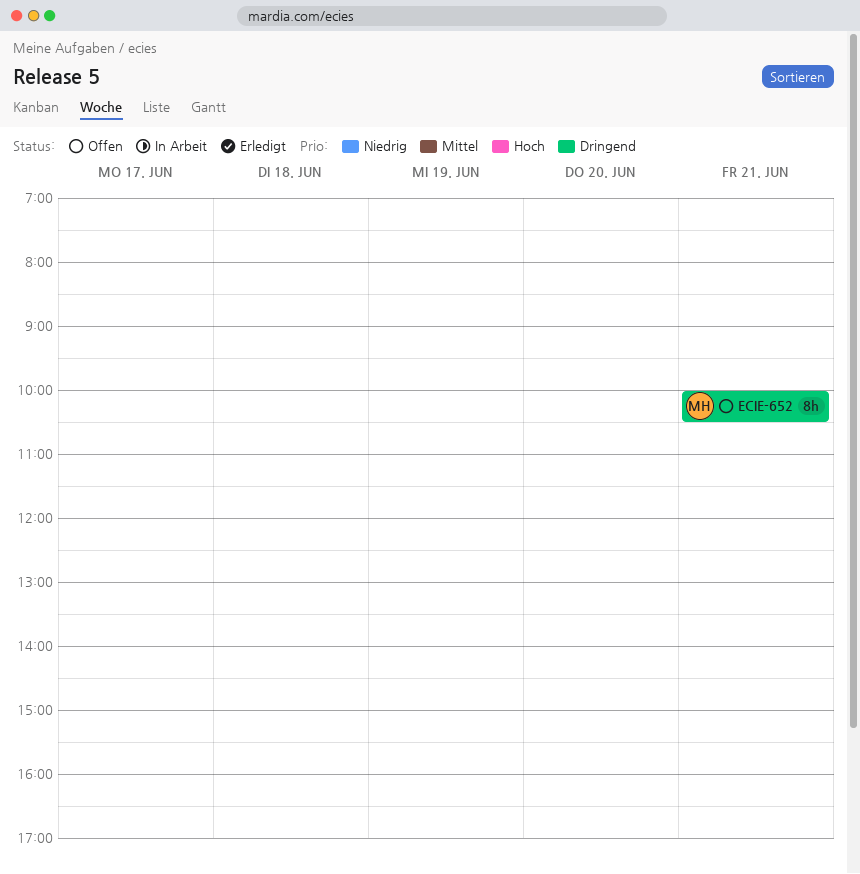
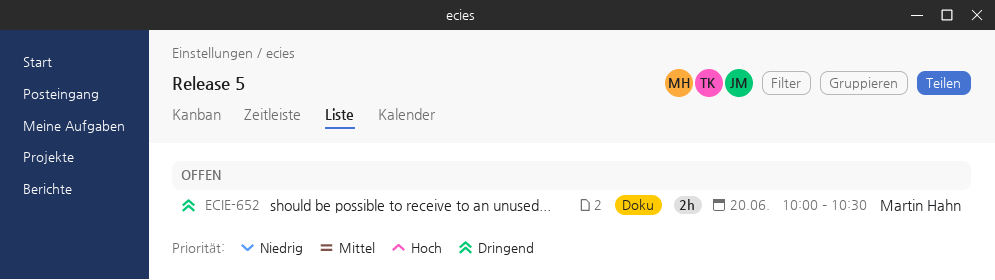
ECIE-652, estimate: 8h -> 2h
ECIE-652, day: Jun 21 -> Jun 20

